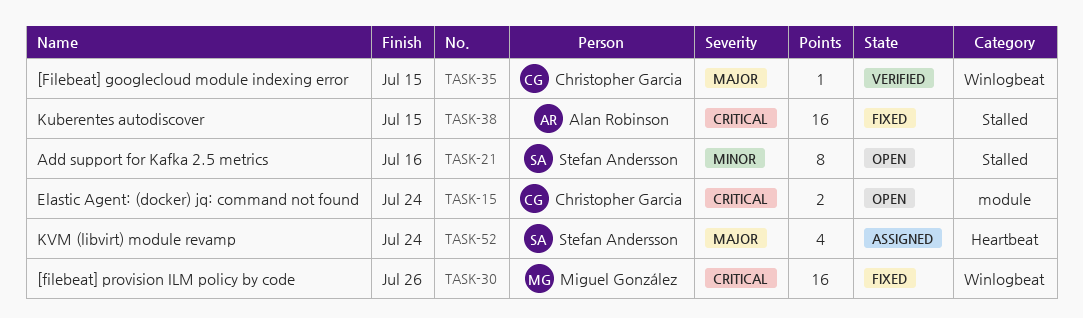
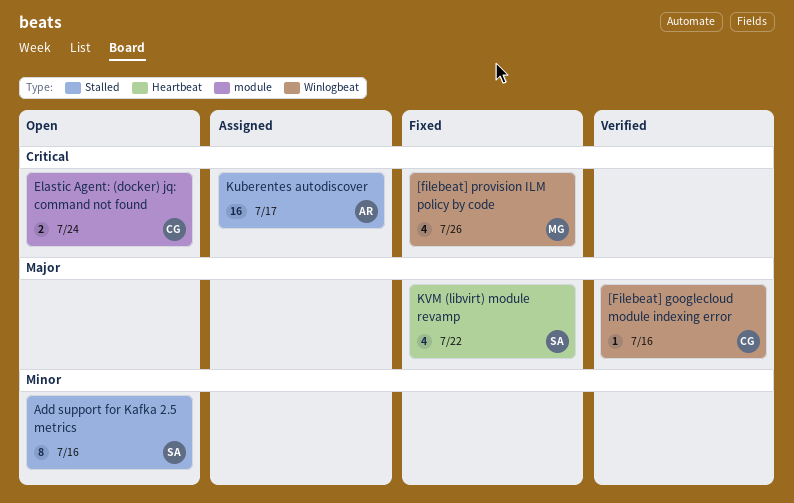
[Filebeat] googlecloud module indexing error, due: Jul 15 -> Jul 16
[filebeat] provision ILM policy by code, estimate: 16 -> 4
Kuberentes autodiscover, status: Fixed -> Assigned
Kuberentes autodiscover, due: Jul 15 -> Jul 17
KVM (libvirt) module revamp, status: Assigned -> Fixed
KVM (libvirt) module revamp, due: Jul 24 -> Jul 22

